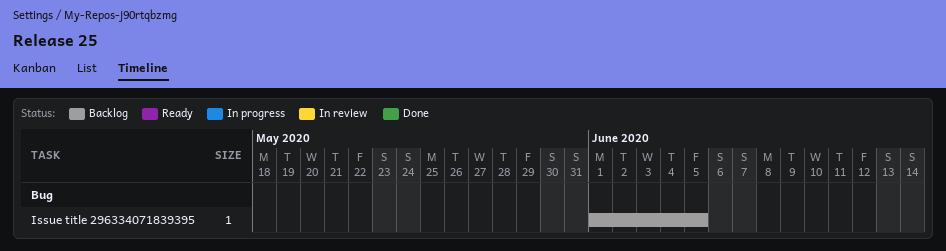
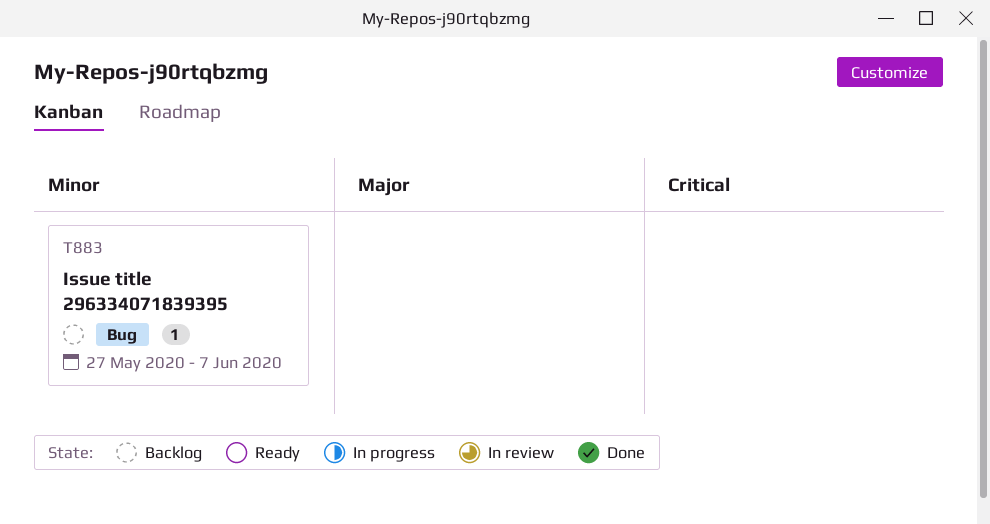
Issue title 296334071839395, start: Jun 1 -> May 27
Issue title 296334071839395, due: Jun 5 -> Jun 7

